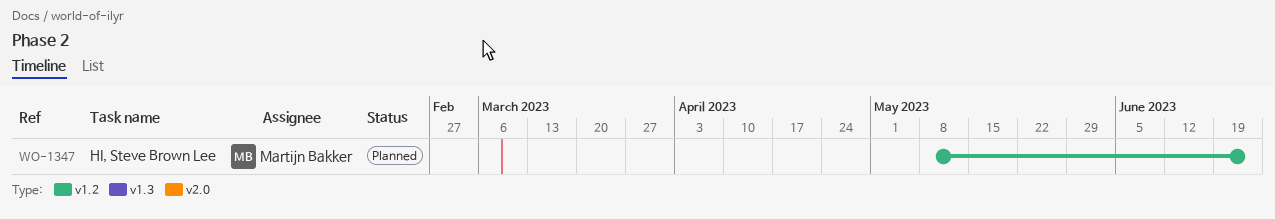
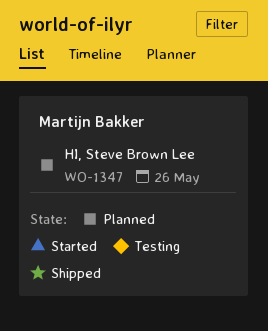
WO-1347, due: Jun 23 -> May 26

